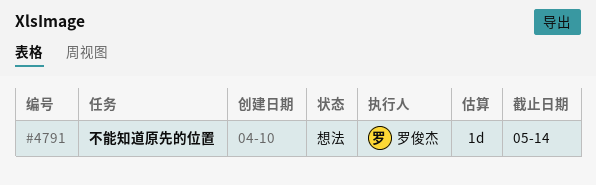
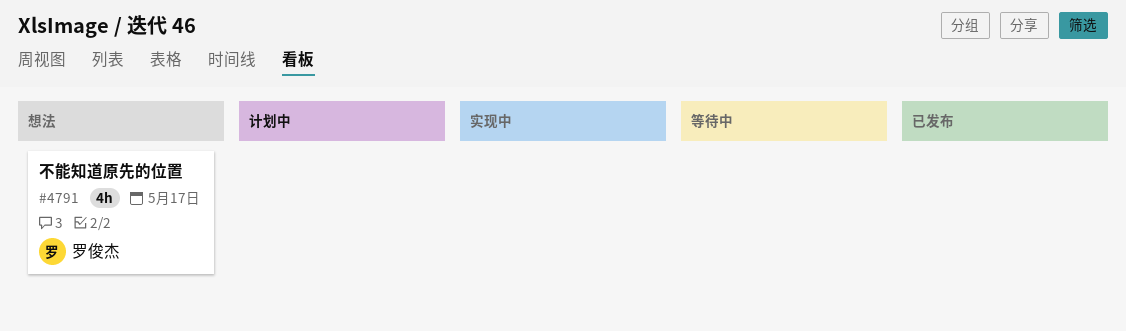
#4791, estimate: 1d -> 4h
#4791, due: May 14 -> May 17

